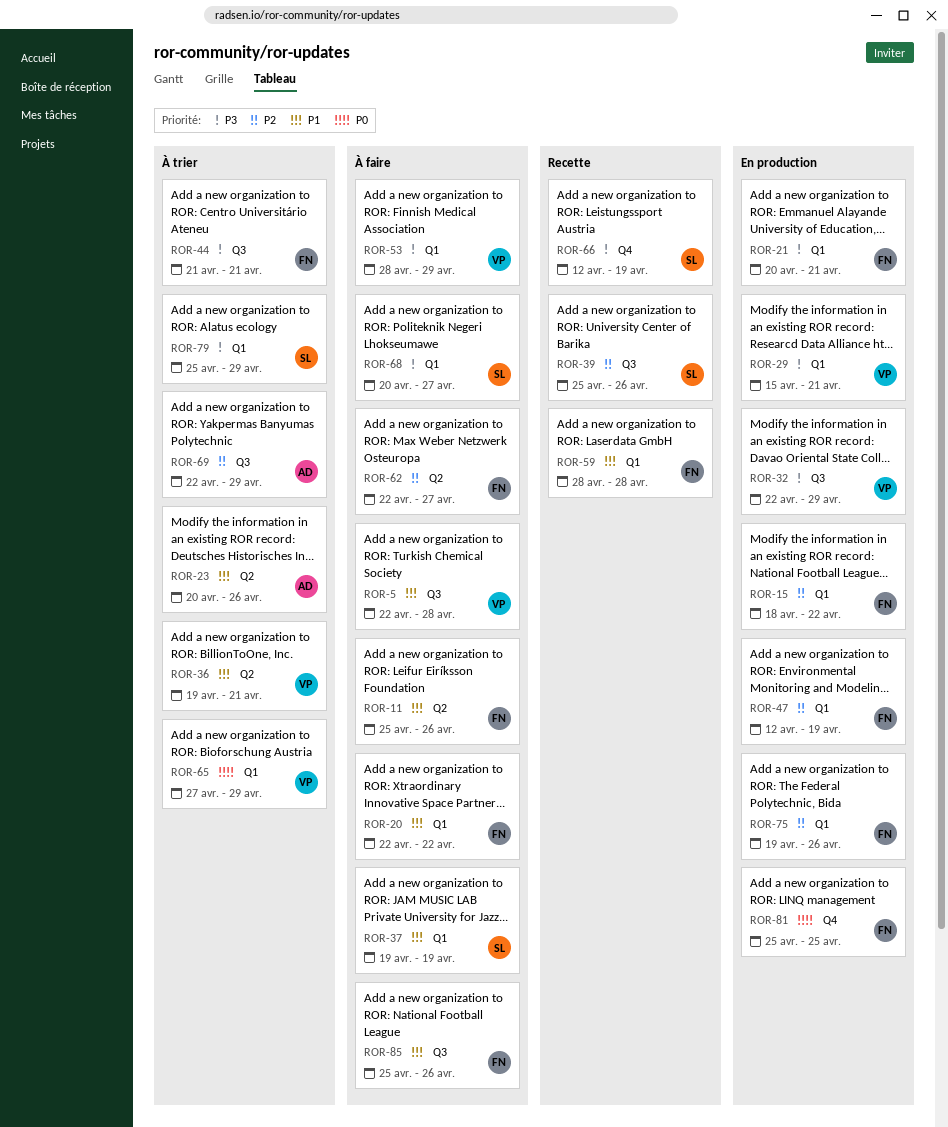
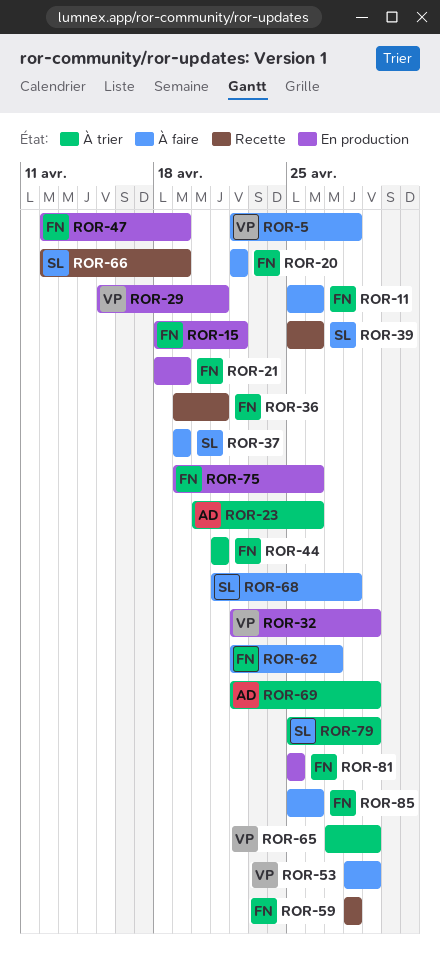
ROR-21, start: Apr 20 -> Apr 18
ROR-21, due: Apr 21 -> Apr 19
ROR-36, status: À trier -> Recette
ROR-36, owner: VP -> FN
ROR-68, start: Apr 20 -> Apr 21
ROR-68, due: Apr 27 -> Apr 28

